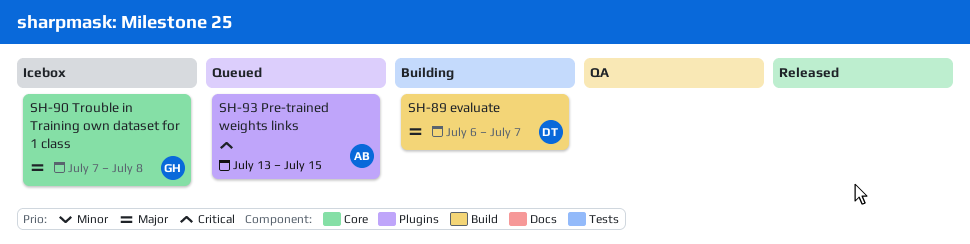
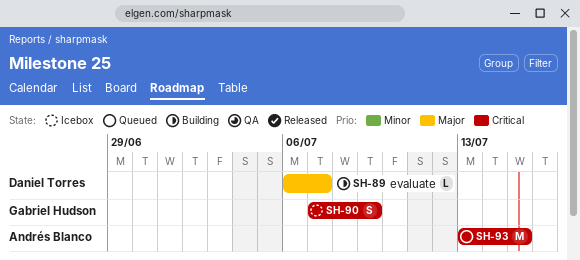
SH-90, priority: Major -> Critical
SH-90, due: Jul 8 -> Jul 9

